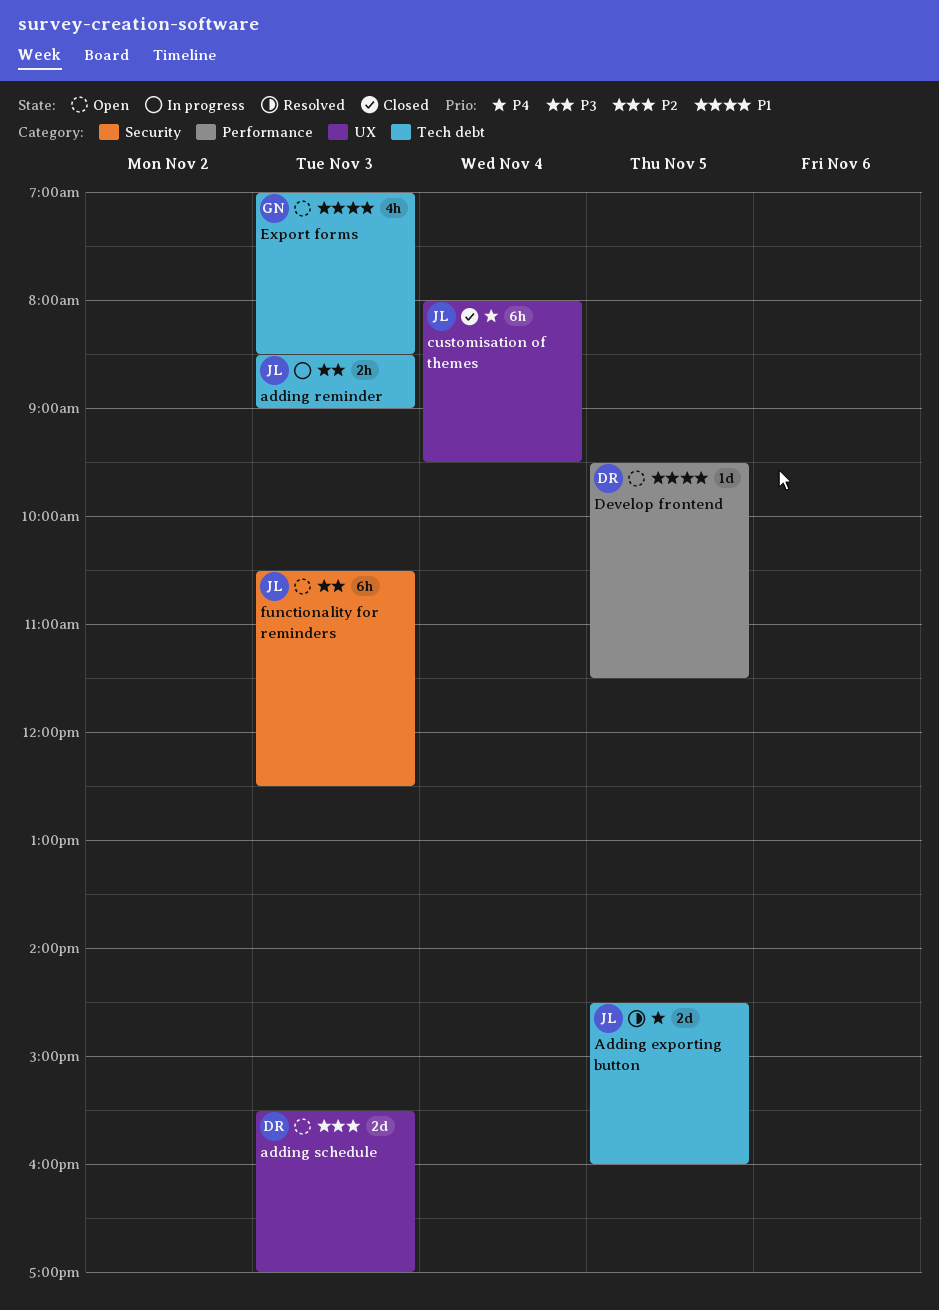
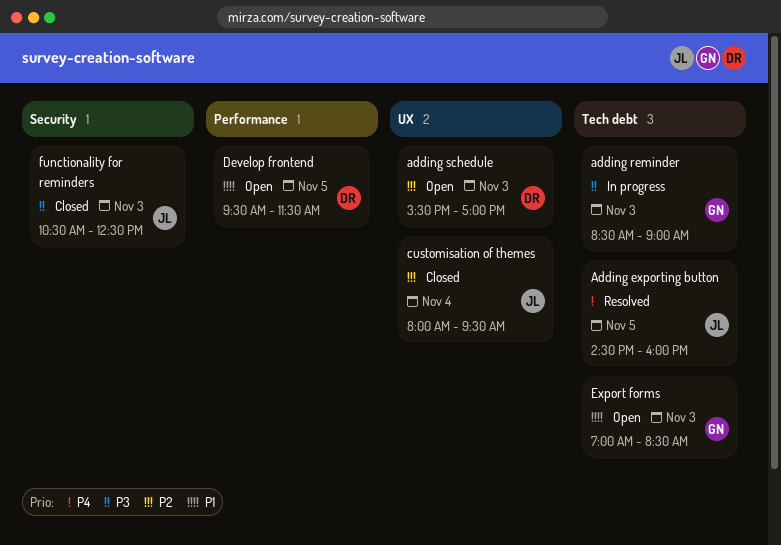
adding reminder, owner: JL -> GN
customisation of themes, priority: P4 -> P2
functionality for reminders, status: Open -> Closed

